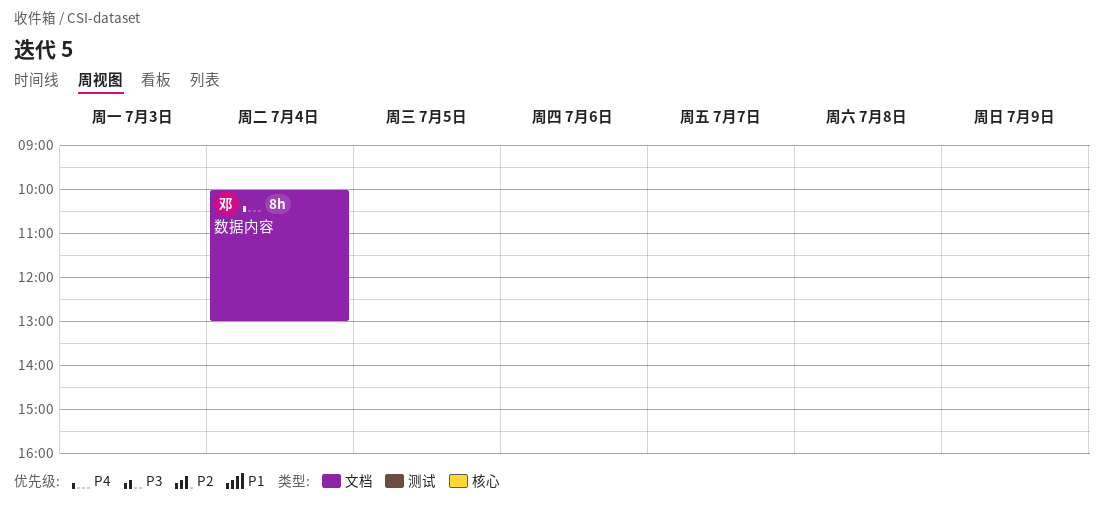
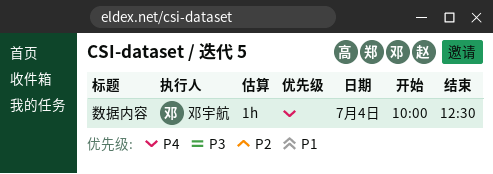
数据内容, estimate: 8h -> 1h
数据内容, ends: 13:00 -> 12:30

